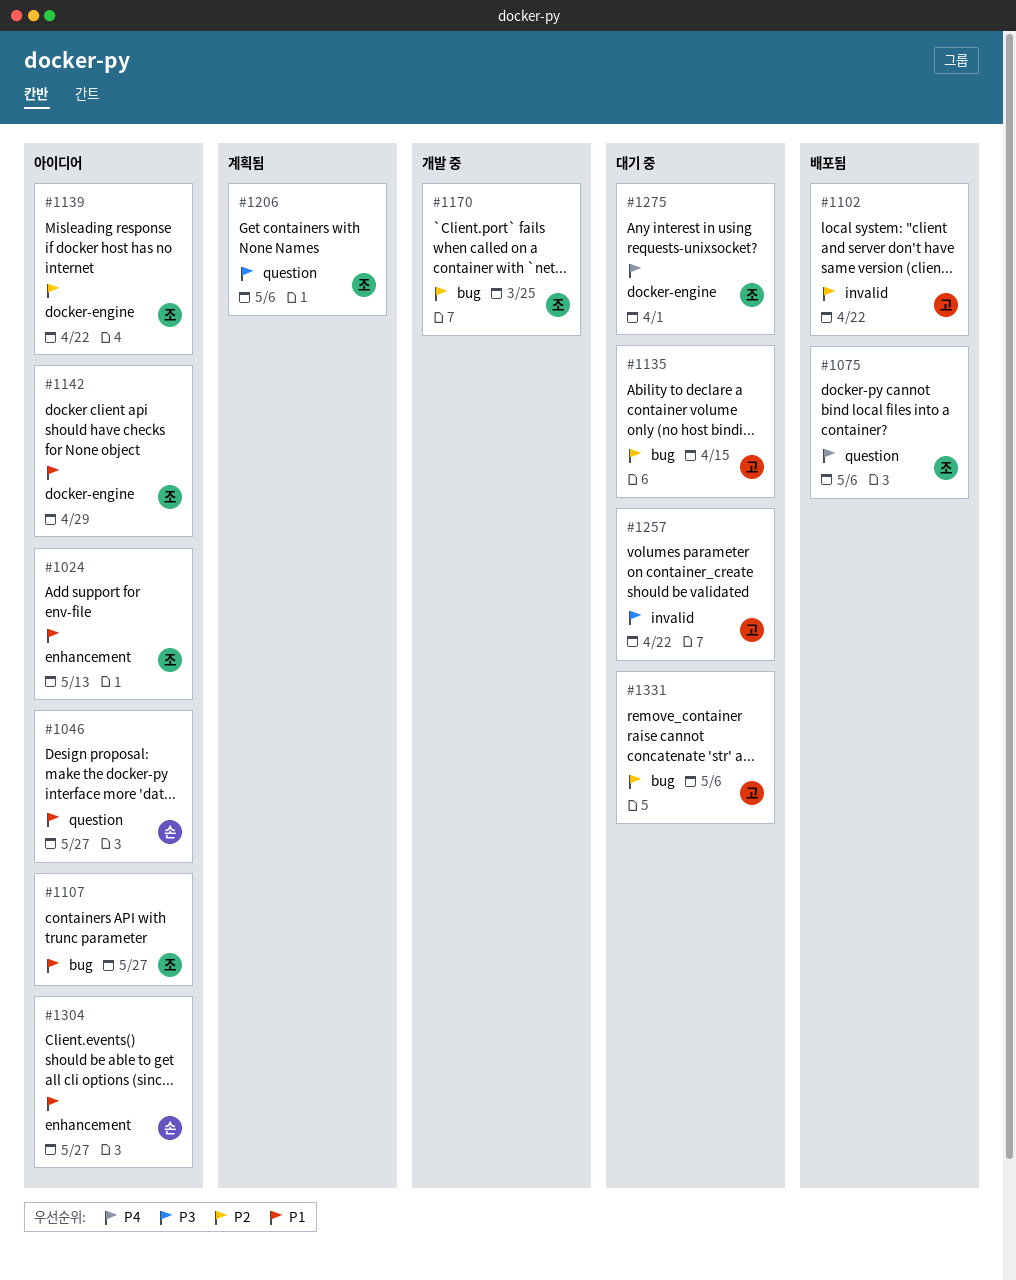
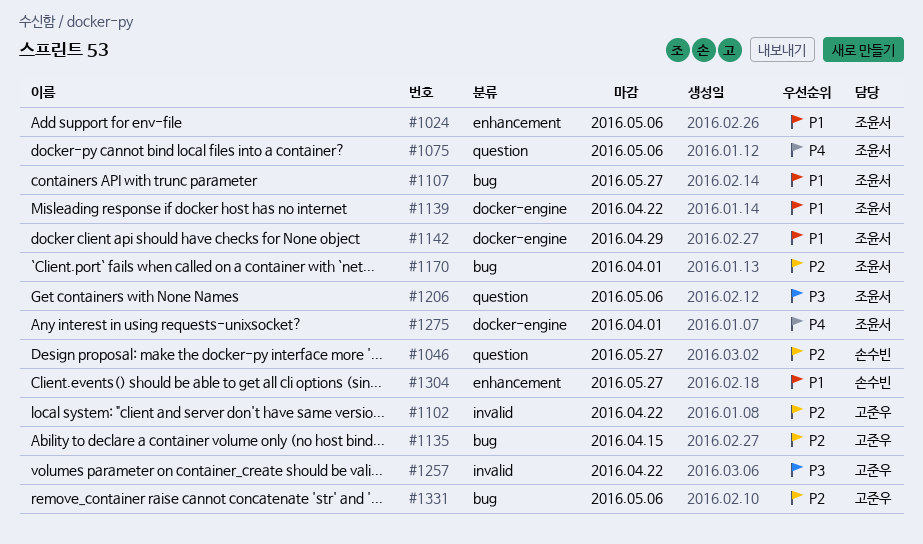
#1024, due: May 13 -> May 6
#1046, priority: P1 -> P2
#1139, priority: P2 -> P1
#1170, due: Mar 25 -> Apr 1

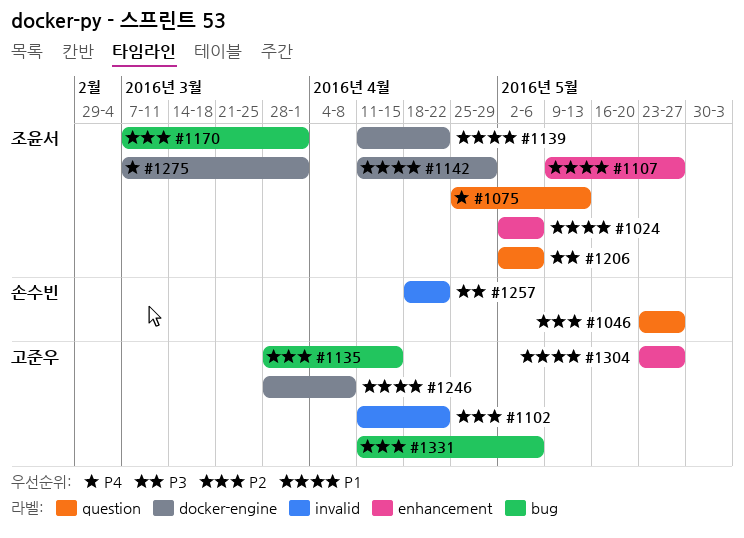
#1075, due: May 6 -> May 13
#1107, label: bug -> enhancement
#1246: none -> present
#1257, owner: 고준우 -> 손수빈
#1304, owner: 손수빈 -> 고준우

